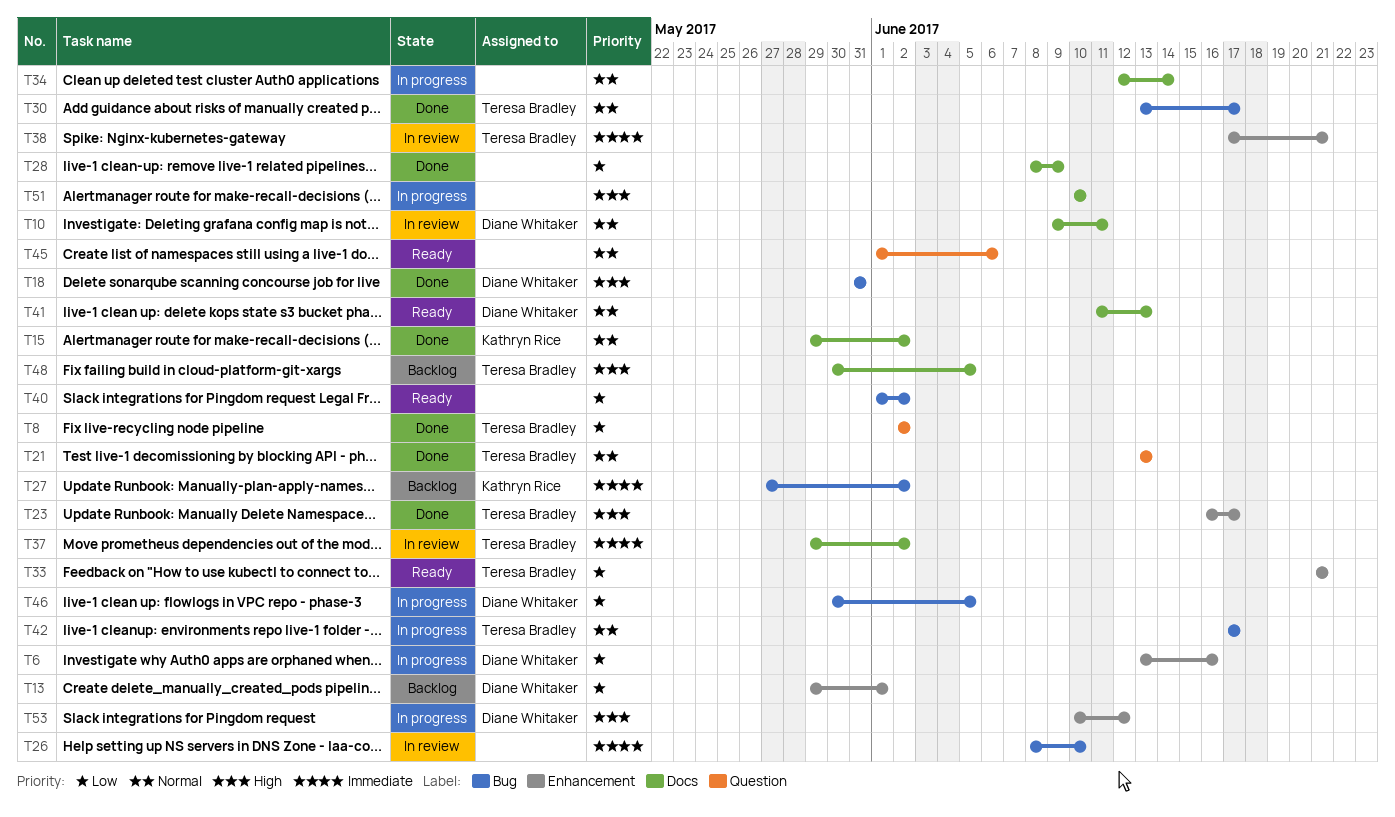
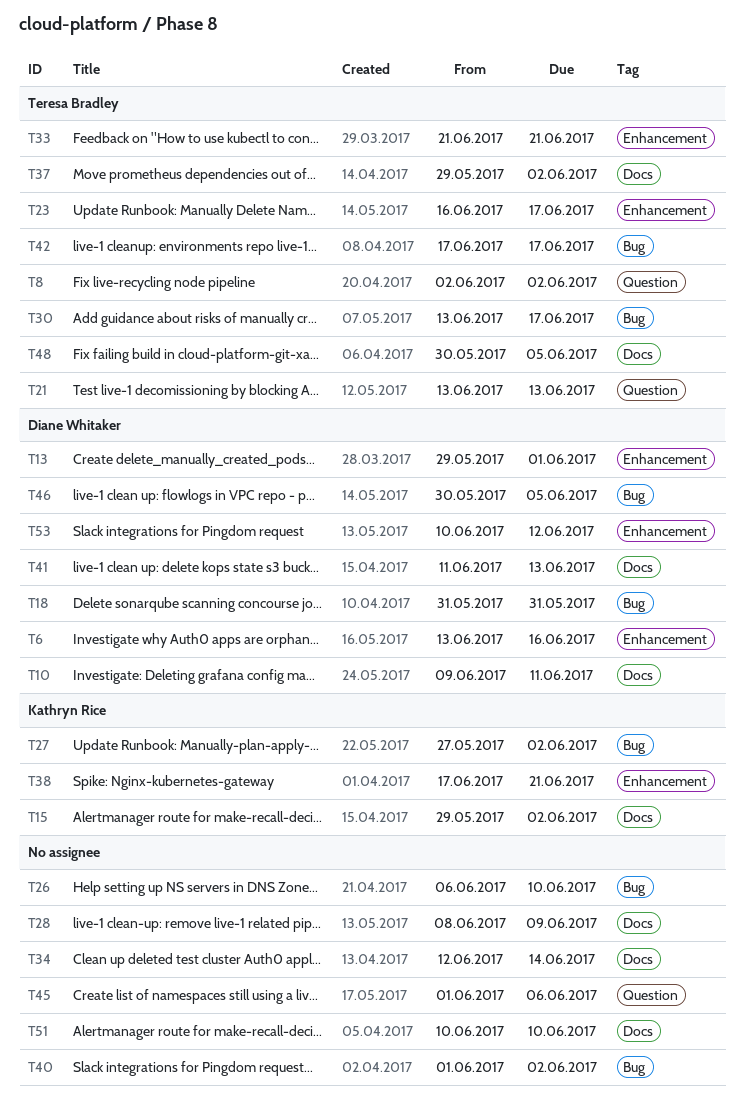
T26, start: Jun 8 -> Jun 6
T38, owner: Teresa Bradley -> Kathryn Rice

